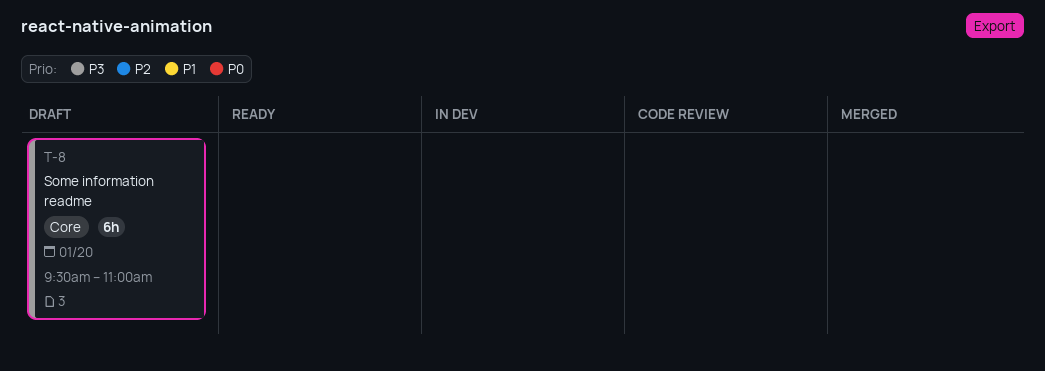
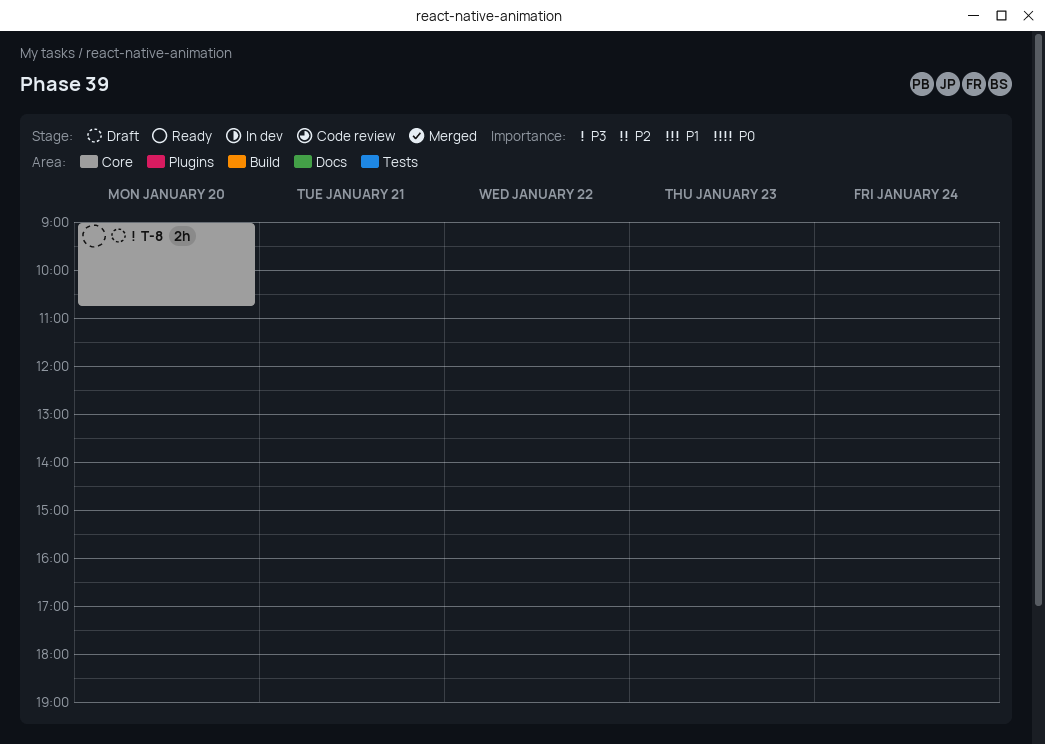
T-8, estimate: 6h -> 2h
T-8, begins: 09:30 -> 09:00
T-8, ends: 11:00 -> 10:45

